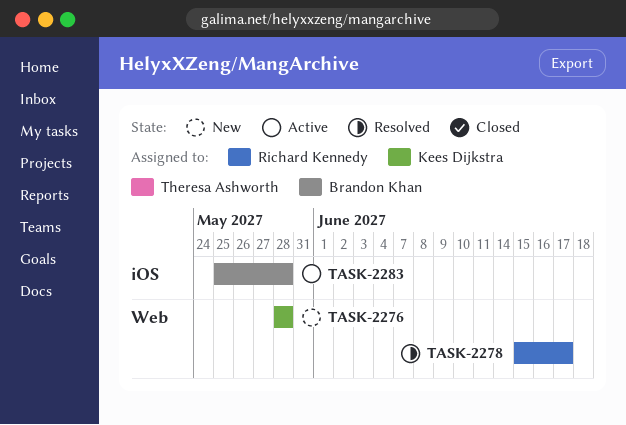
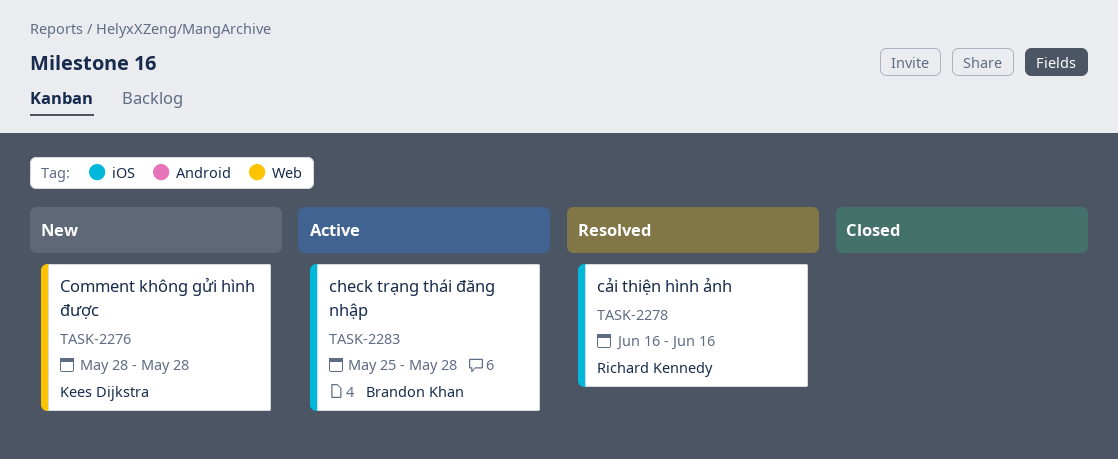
TASK-2278, label: Web -> iOS
TASK-2278, start: Jun 15 -> Jun 16
TASK-2278, due: Jun 17 -> Jun 16

